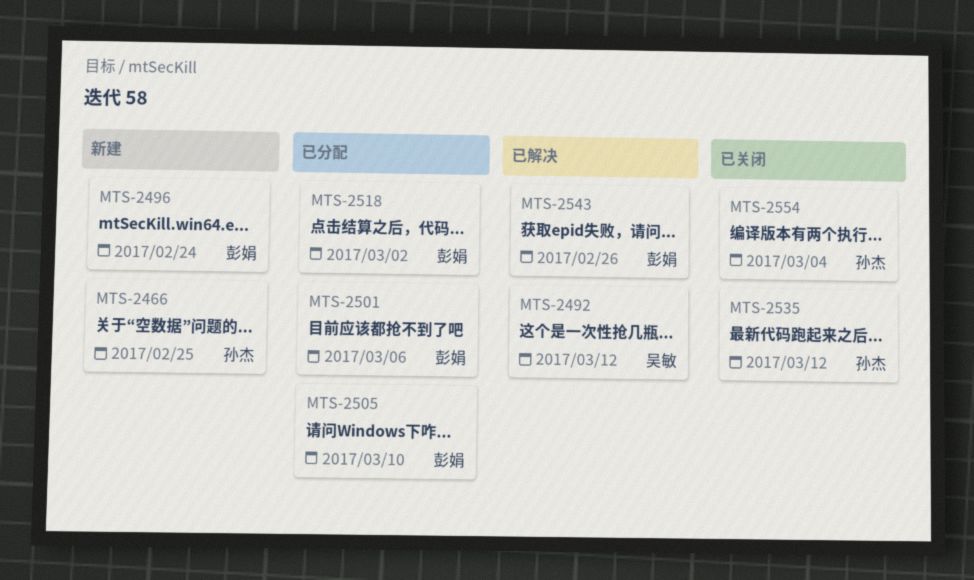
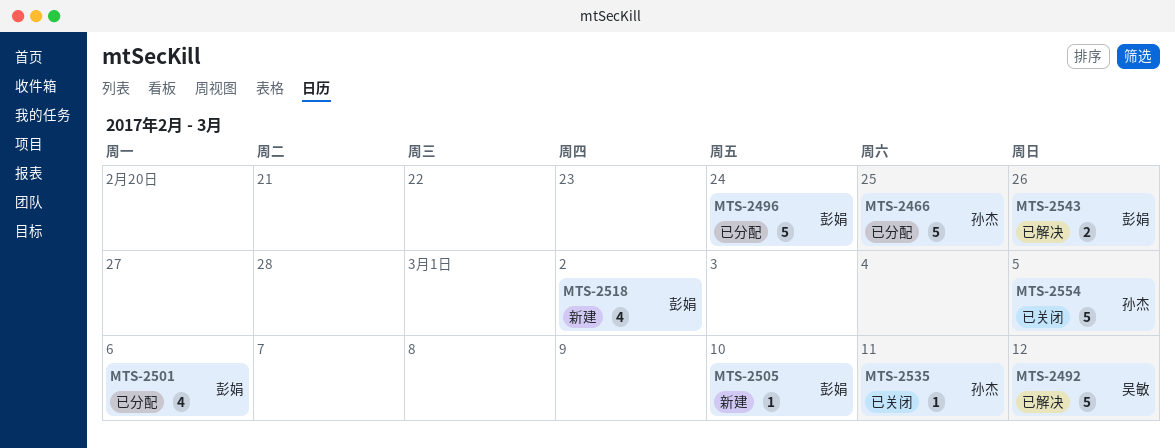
MTS-2466, status: 新建 -> 已分配
MTS-2496, status: 新建 -> 已分配
MTS-2505, status: 已分配 -> 新建
MTS-2518, status: 已分配 -> 新建
MTS-2535, due: Mar 12 -> Mar 11
MTS-2554, due: Mar 4 -> Mar 5

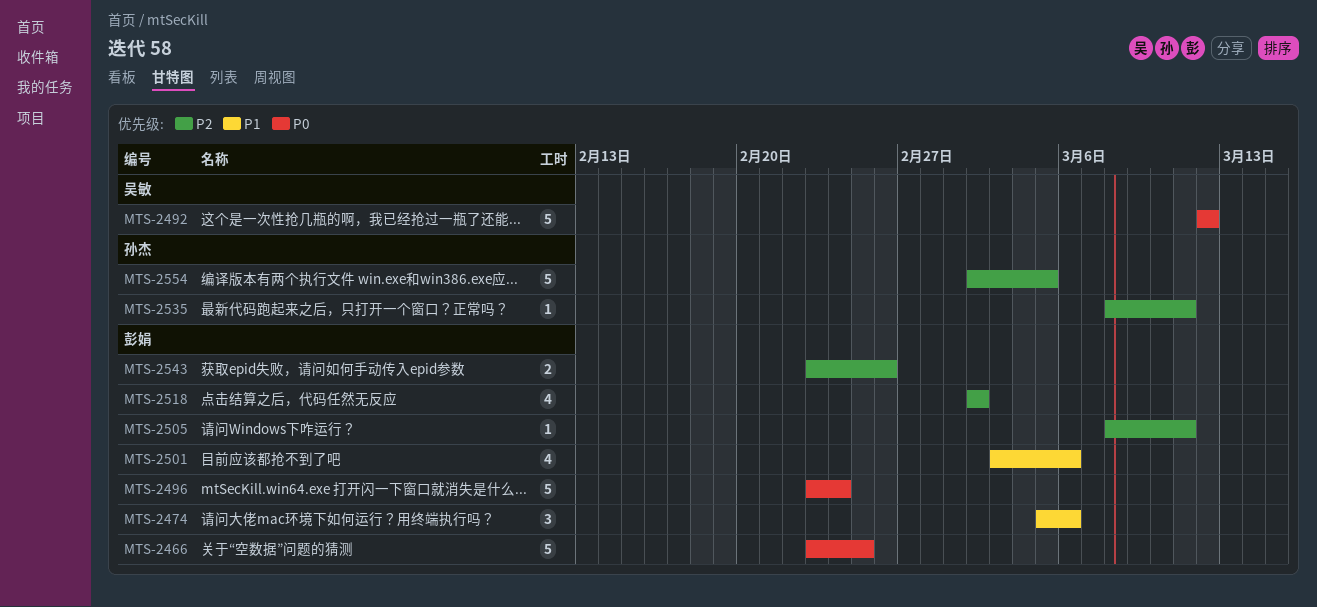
MTS-2466, owner: 孙杰 -> 彭娟
MTS-2474: none -> present
MTS-2505, due: Mar 10 -> Mar 11

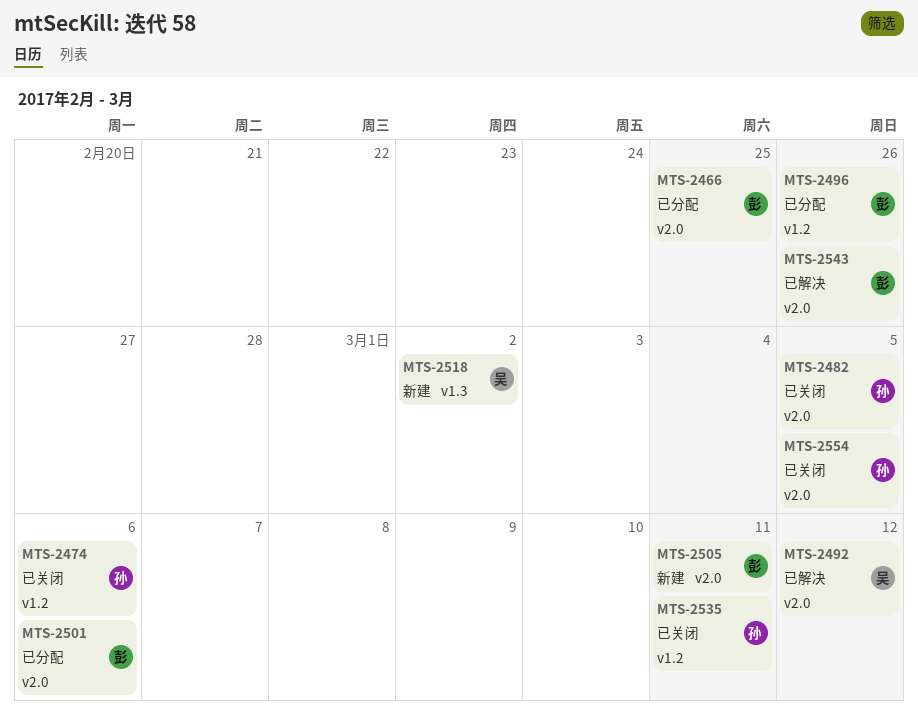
MTS-2474, owner: 彭娟 -> 孙杰
MTS-2482: none -> present
MTS-2496, due: Feb 24 -> Feb 26
MTS-2518, owner: 彭娟 -> 吴敏

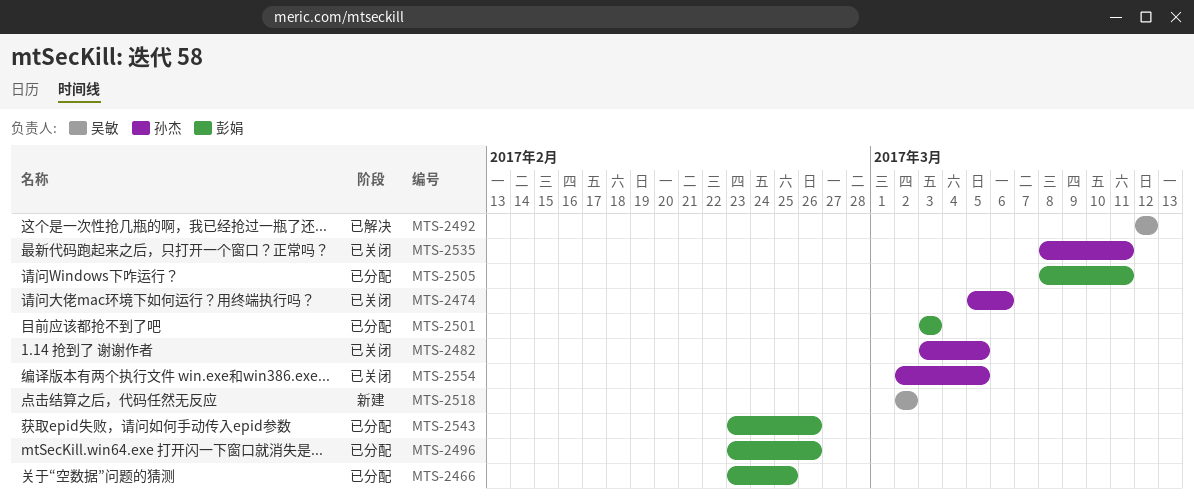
MTS-2501, due: Mar 6 -> Mar 3
MTS-2505, status: 新建 -> 已分配
MTS-2543, status: 已解决 -> 已分配

